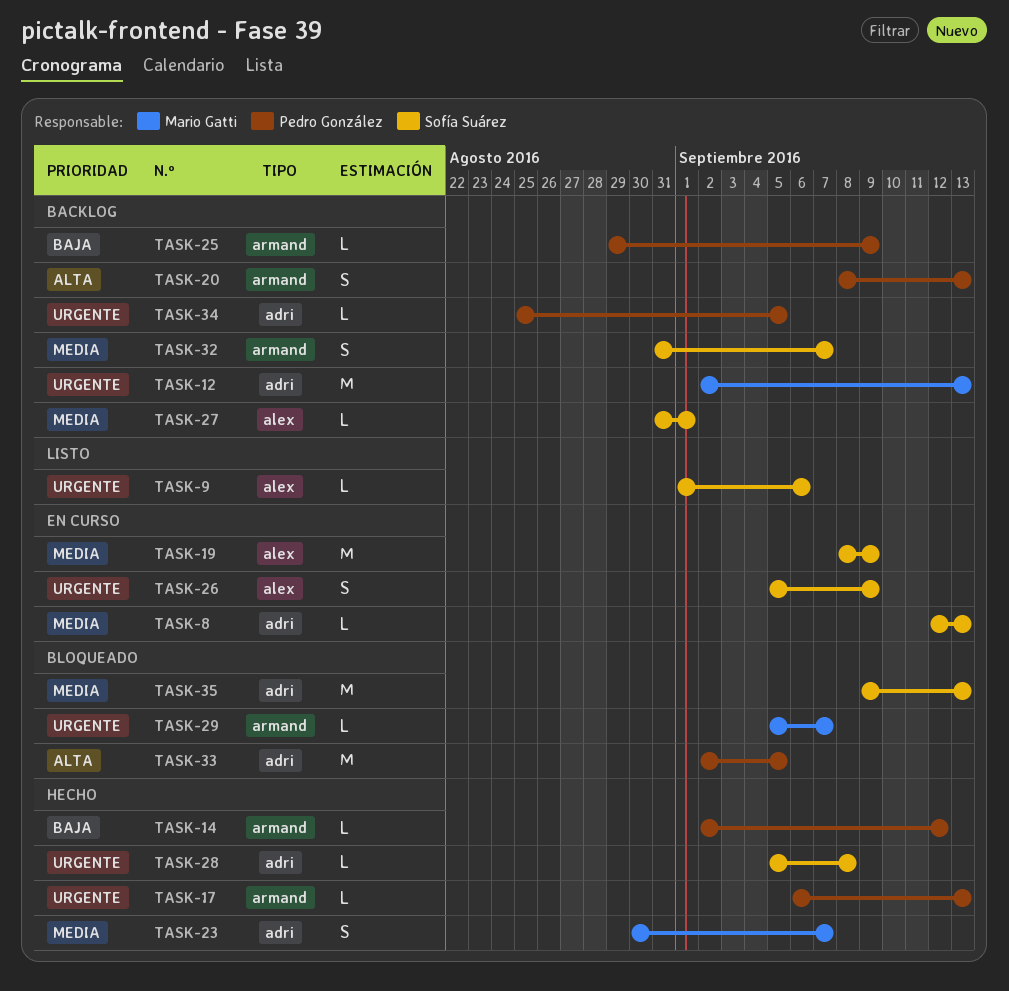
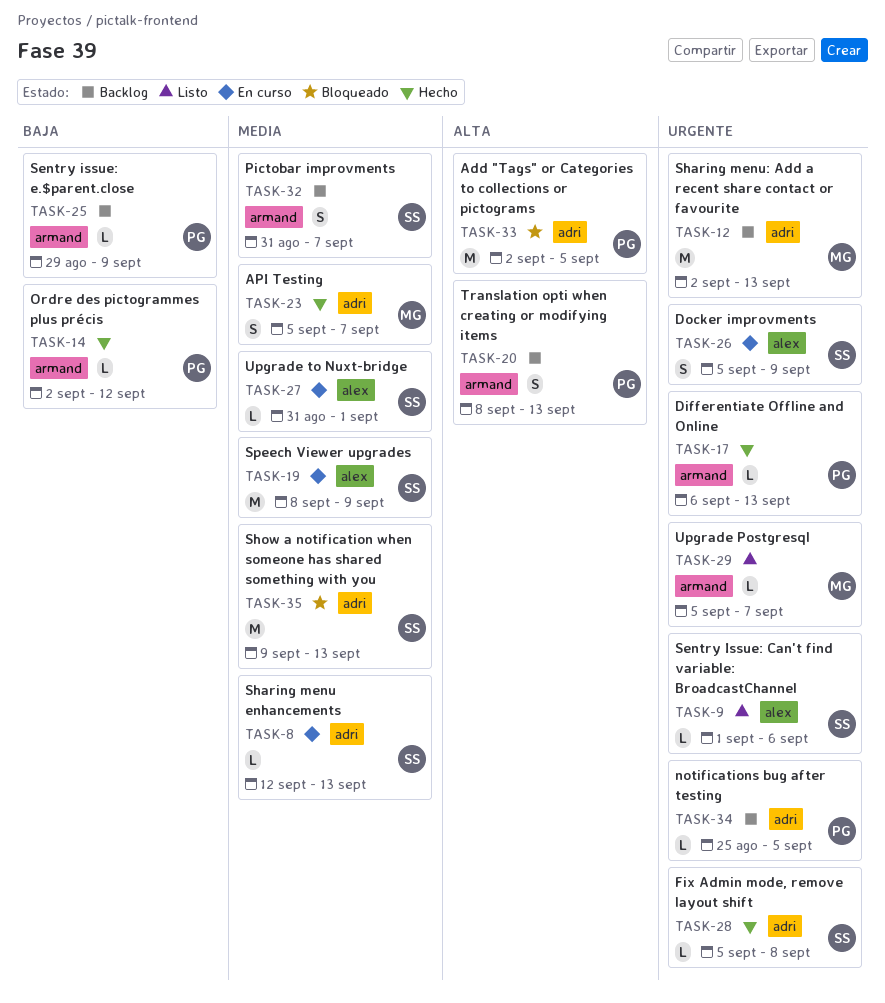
TASK-23, start: Aug 30 -> Sep 5
TASK-27, status: Backlog -> En curso
TASK-29, status: Bloqueado -> Listo

